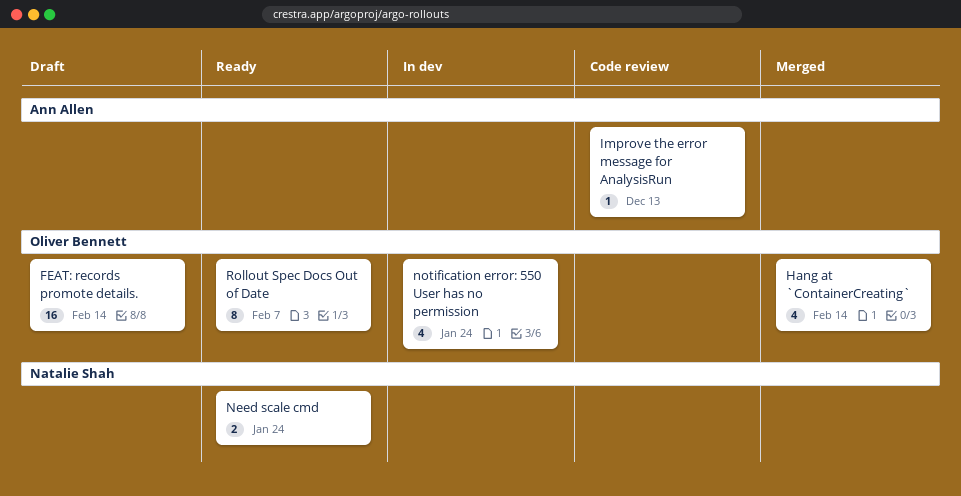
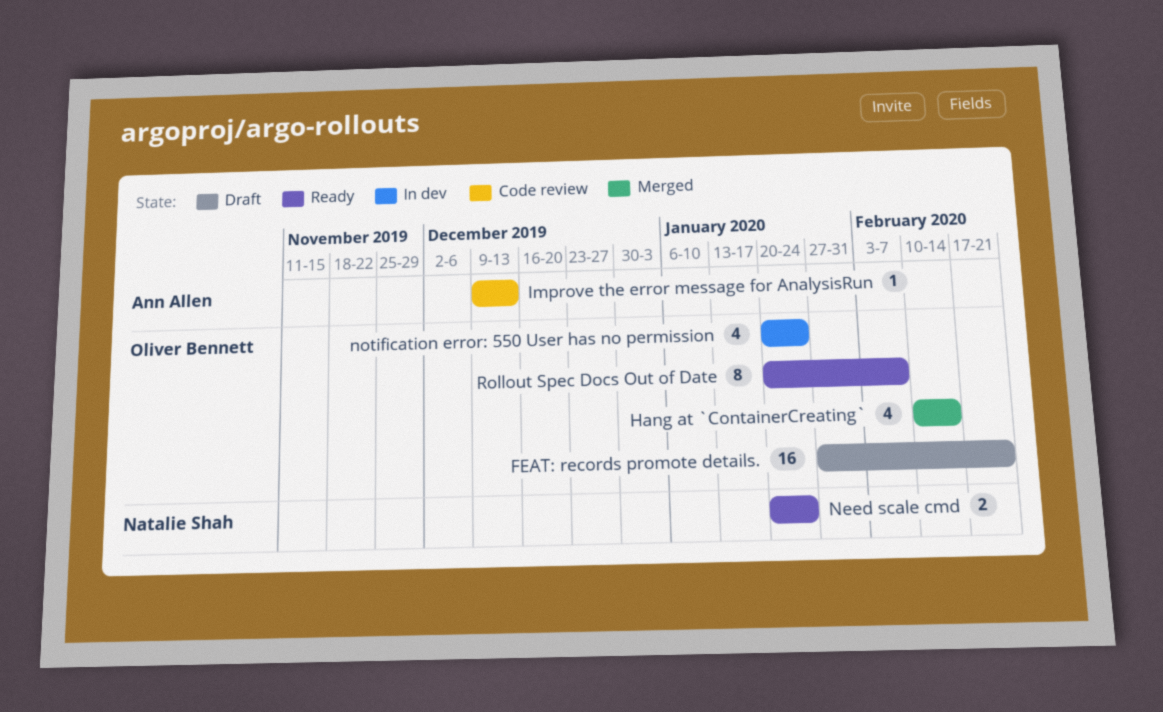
FEAT: records promote details., due: Feb 14 -> Feb 21

